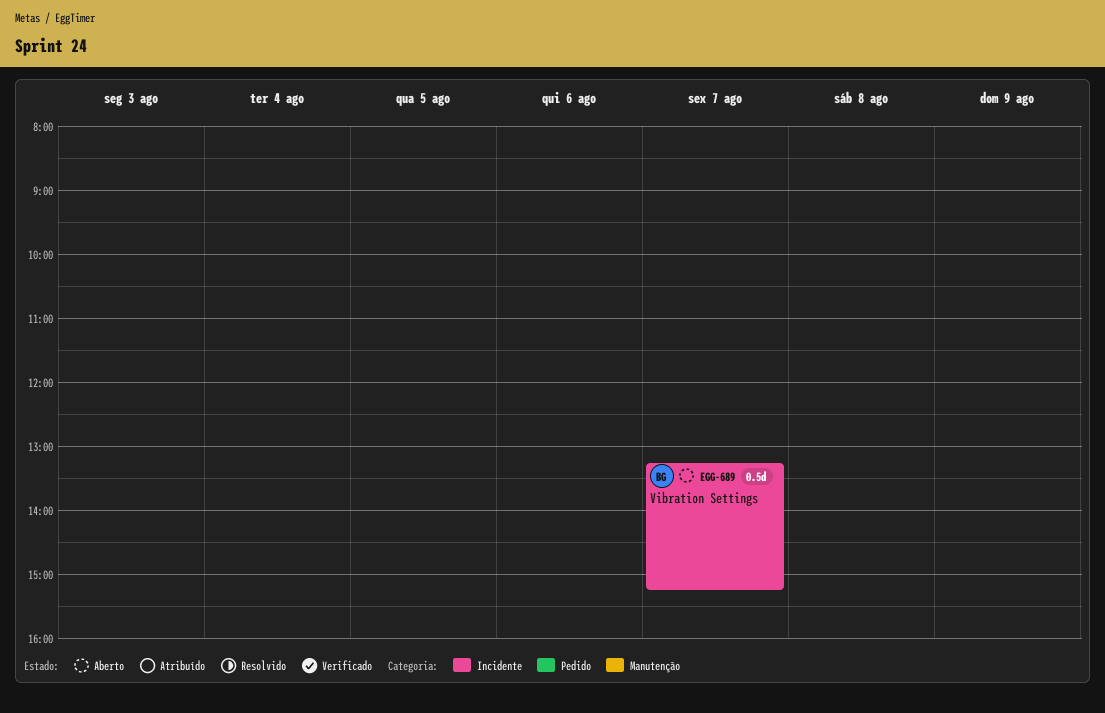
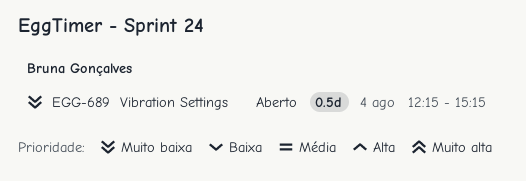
EGG-689, day: Aug 7 -> Aug 4
EGG-689, begins: 13:15 -> 12:15

